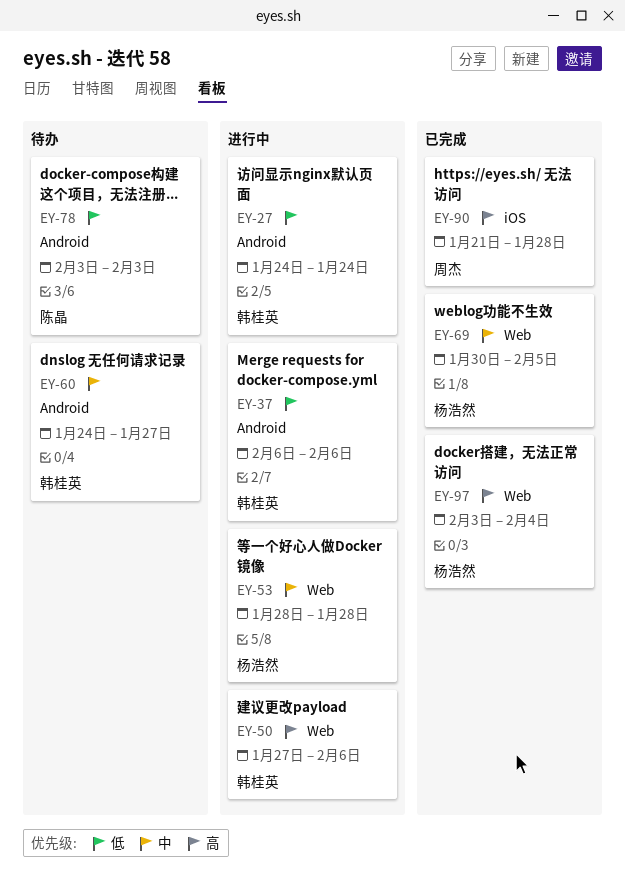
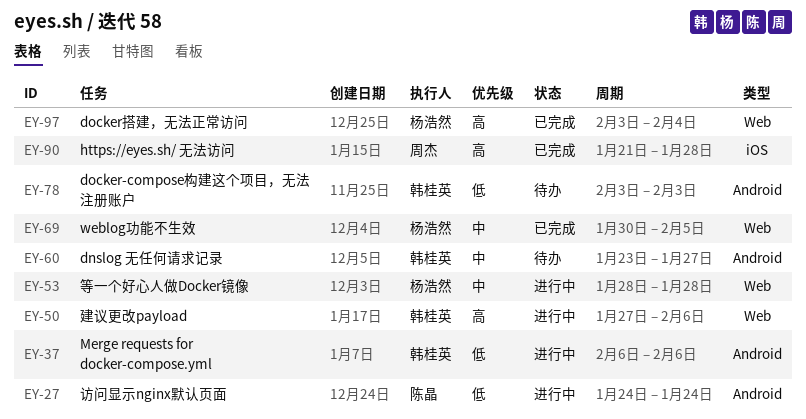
EY-27, owner: 韩桂英 -> 陈晶
EY-60, start: Jan 24 -> Jan 23
EY-78, owner: 陈晶 -> 韩桂英

